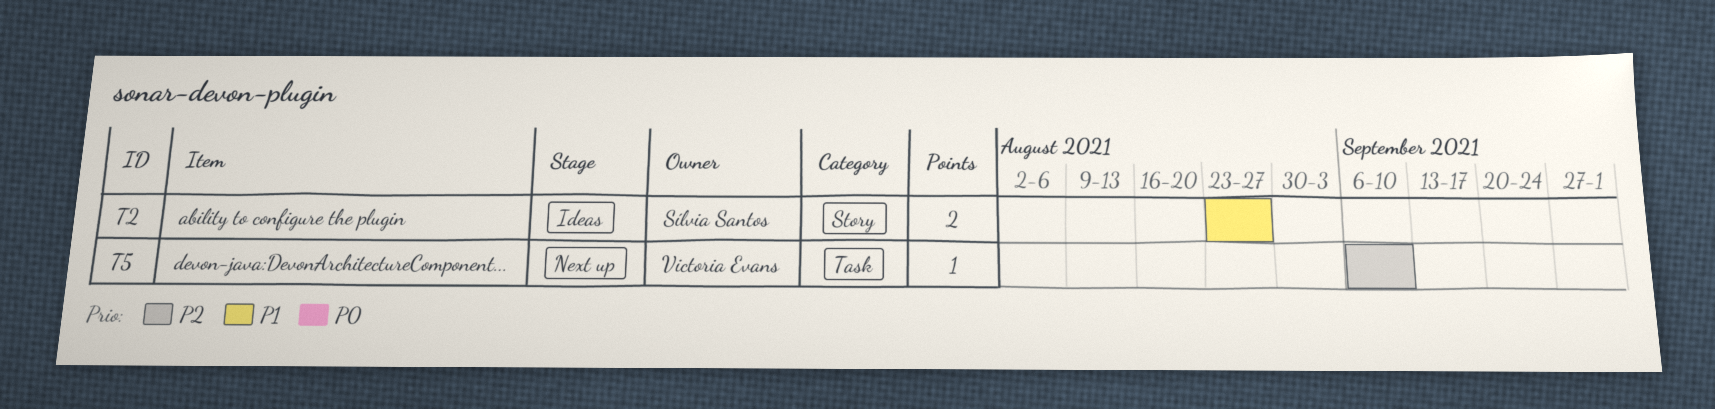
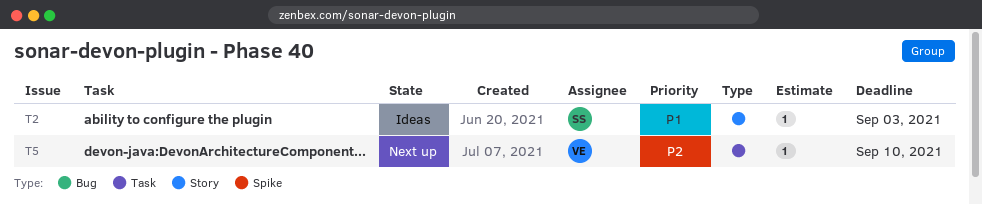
T2, estimate: 2 -> 1
T2, due: Aug 27 -> Sep 3

